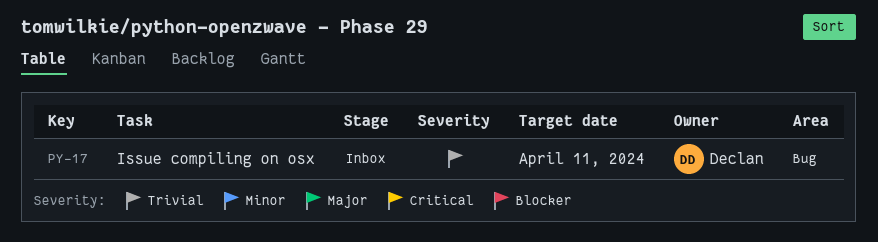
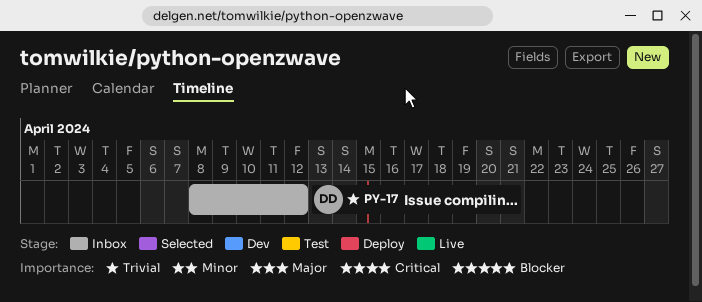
PY-17, due: Apr 11 -> Apr 12

